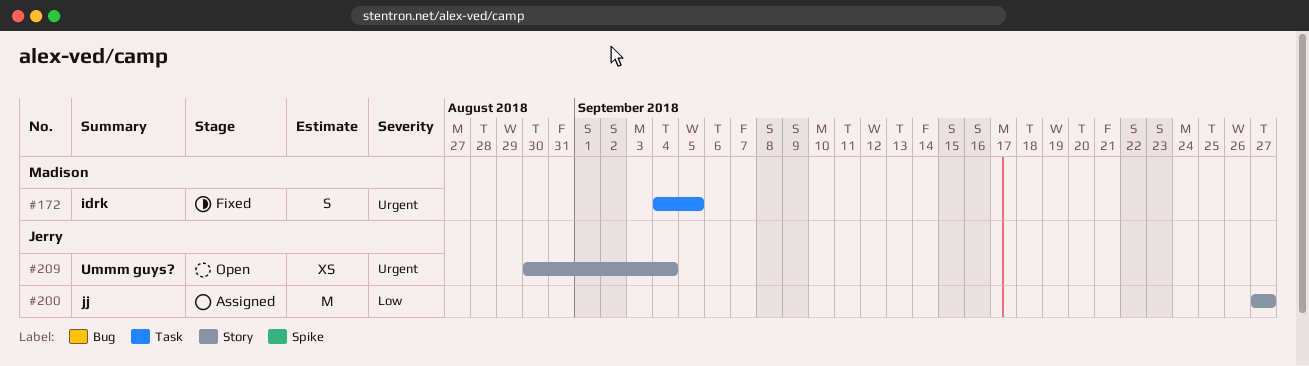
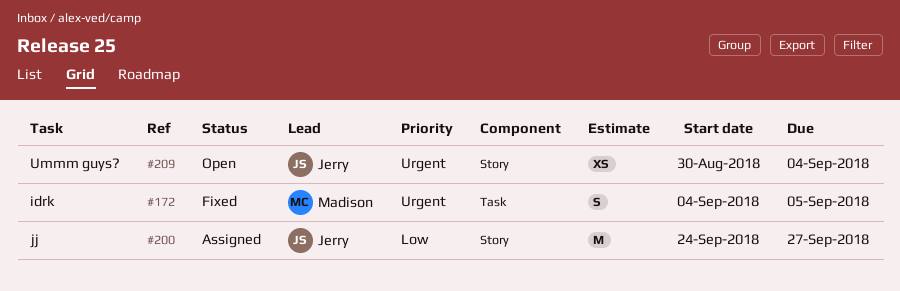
#200, start: Sep 27 -> Sep 24

